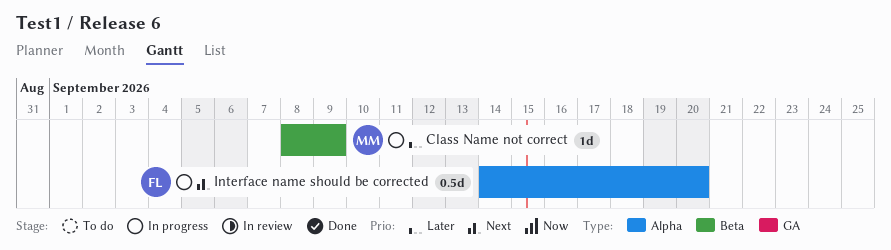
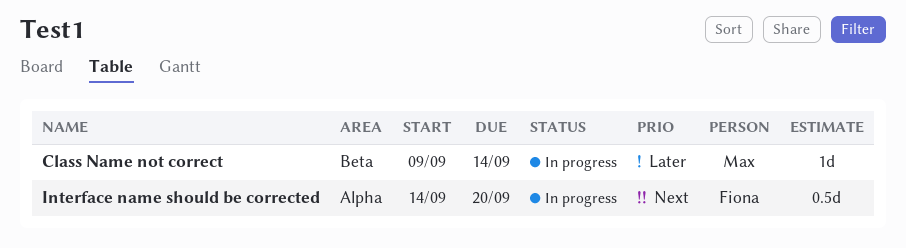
Class Name not correct, start: Sep 8 -> Sep 9
Class Name not correct, due: Sep 9 -> Sep 14

